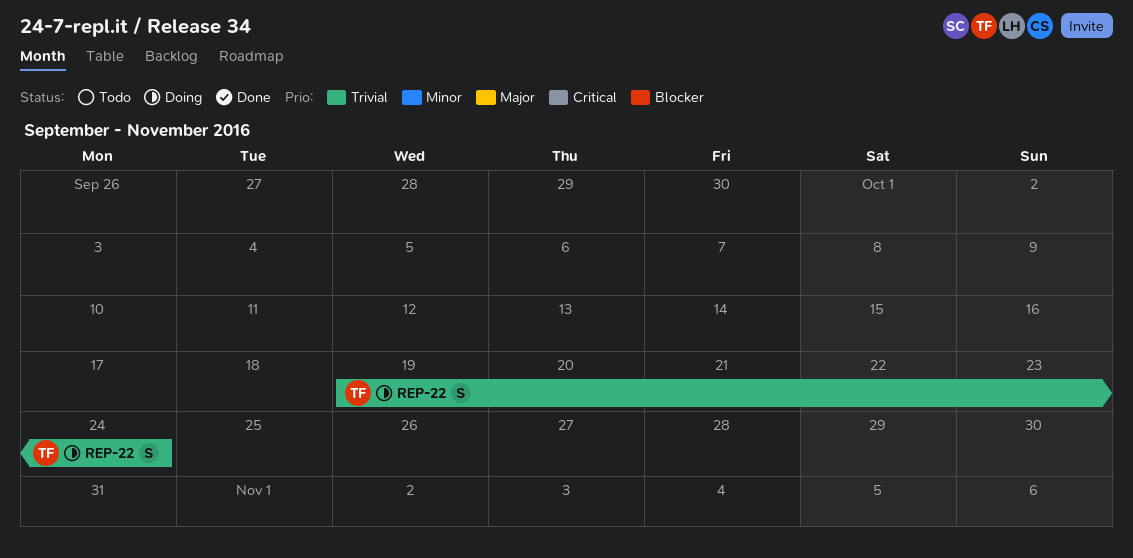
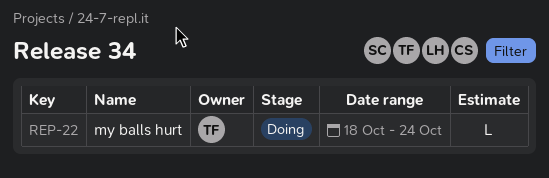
REP-22, estimate: S -> L
REP-22, start: Oct 19 -> Oct 18

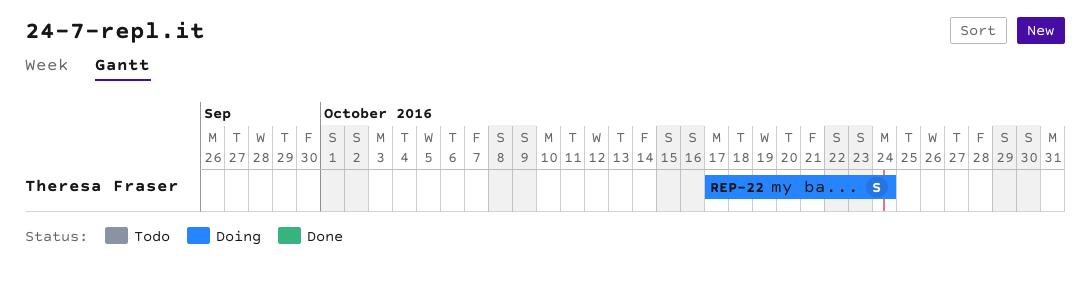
REP-22, estimate: L -> S
REP-22, start: Oct 18 -> Oct 17

